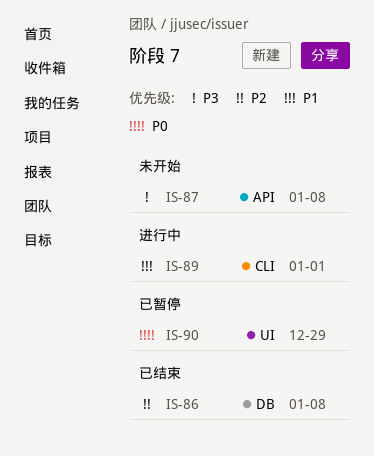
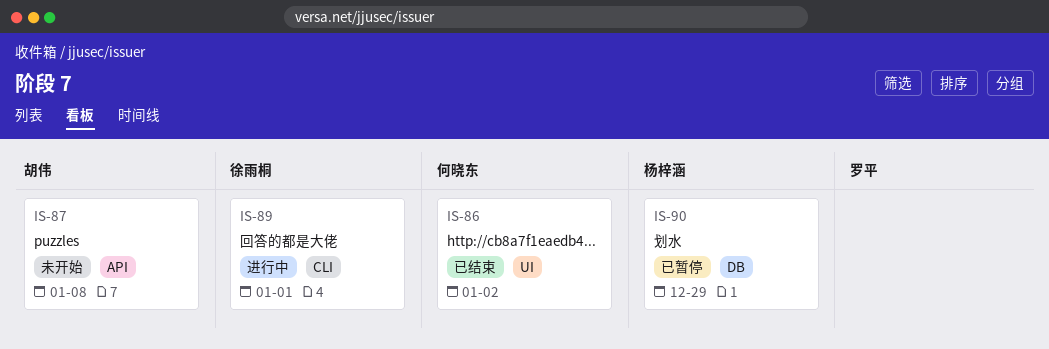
IS-86, label: DB -> UI
IS-86, due: Jan 8 -> Jan 2
IS-90, label: UI -> DB

